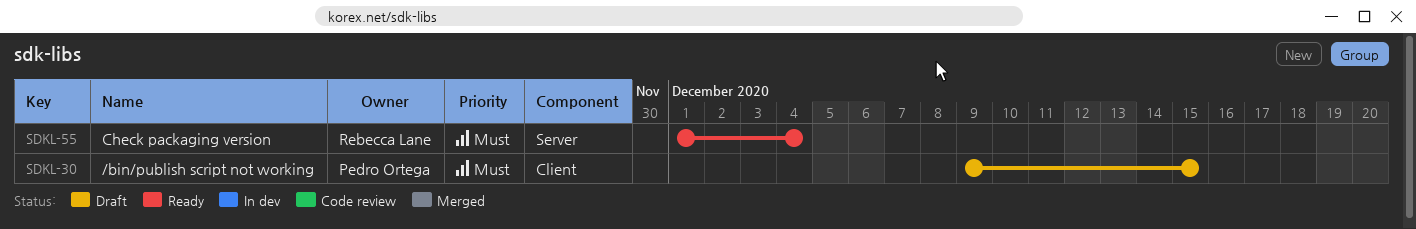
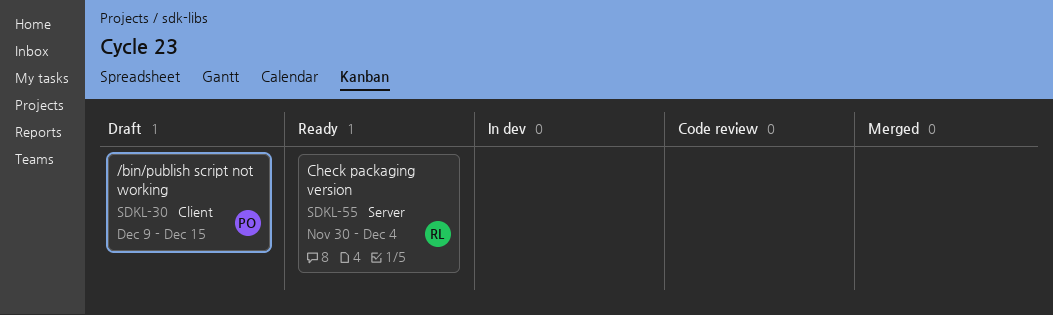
SDKL-55, start: Dec 1 -> Nov 30

